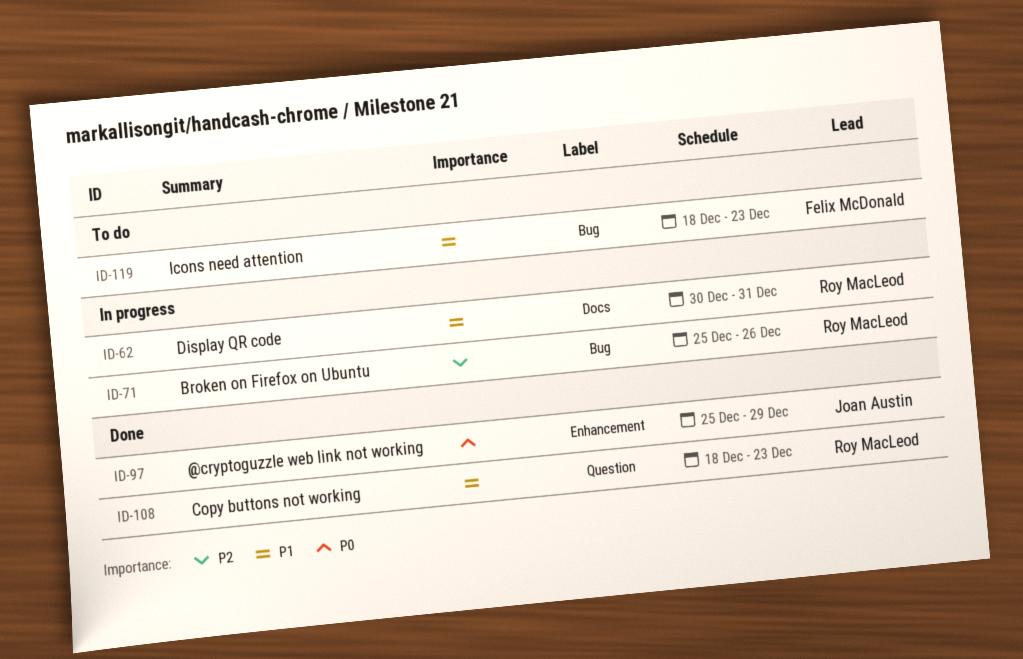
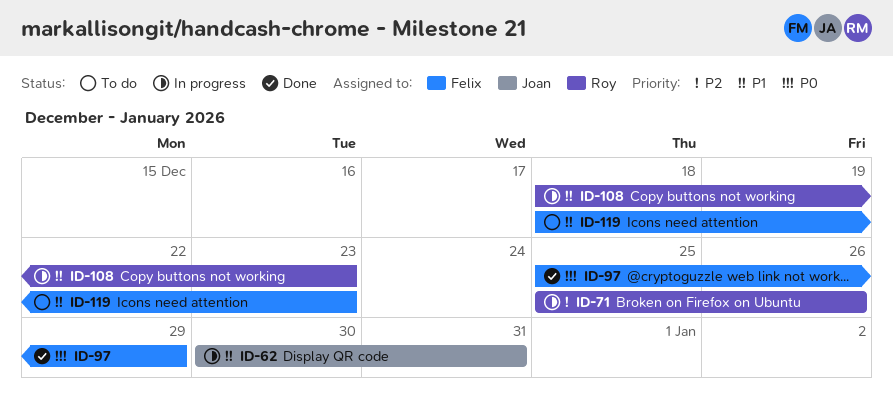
ID-62, owner: Roy MacLeod -> Joan Austin
ID-97, owner: Joan Austin -> Felix McDonald
ID-108, status: Done -> In progress

